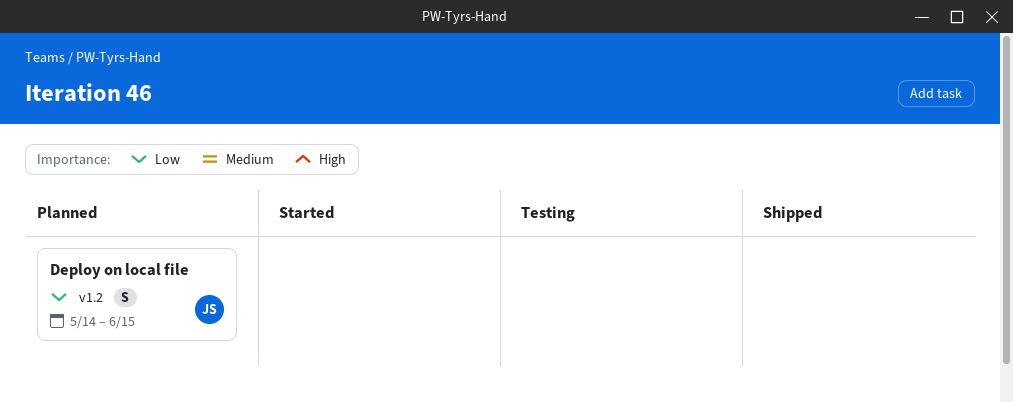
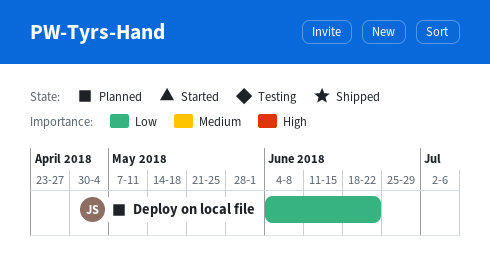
Deploy on local file, start: May 14 -> Jun 4
Deploy on local file, due: Jun 15 -> Jun 22

